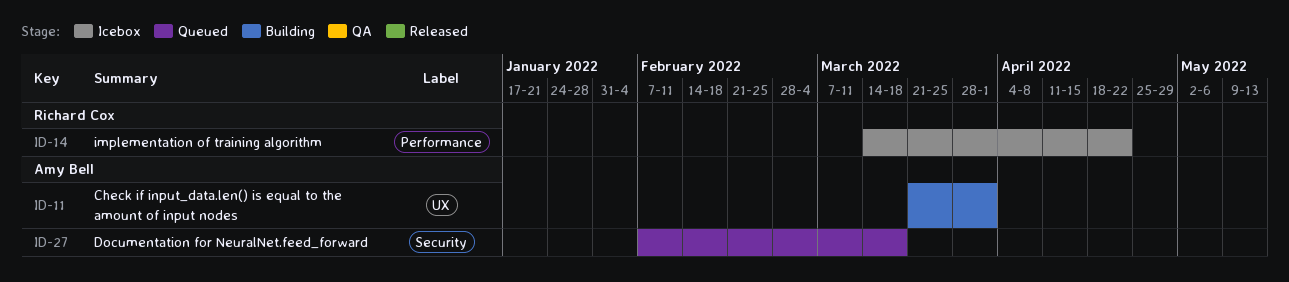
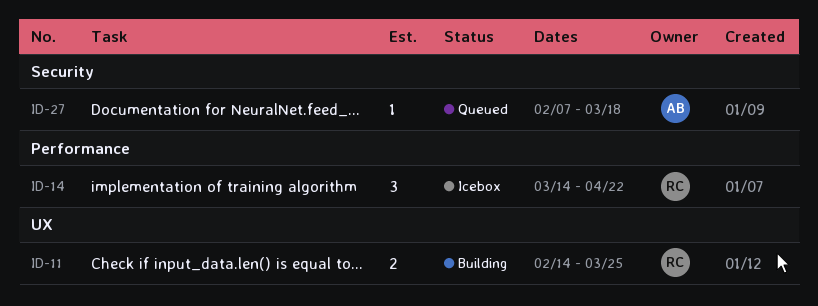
ID-11, owner: Amy Bell -> Richard Cox
ID-11, start: Mar 21 -> Feb 14
ID-11, due: Apr 1 -> Mar 25

